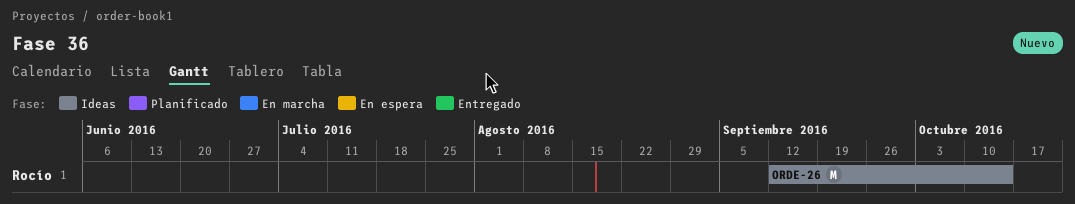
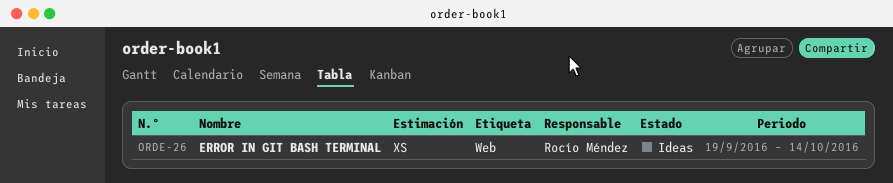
ORDE-26, estimate: M -> XS
ORDE-26, start: Sep 12 -> Sep 19

